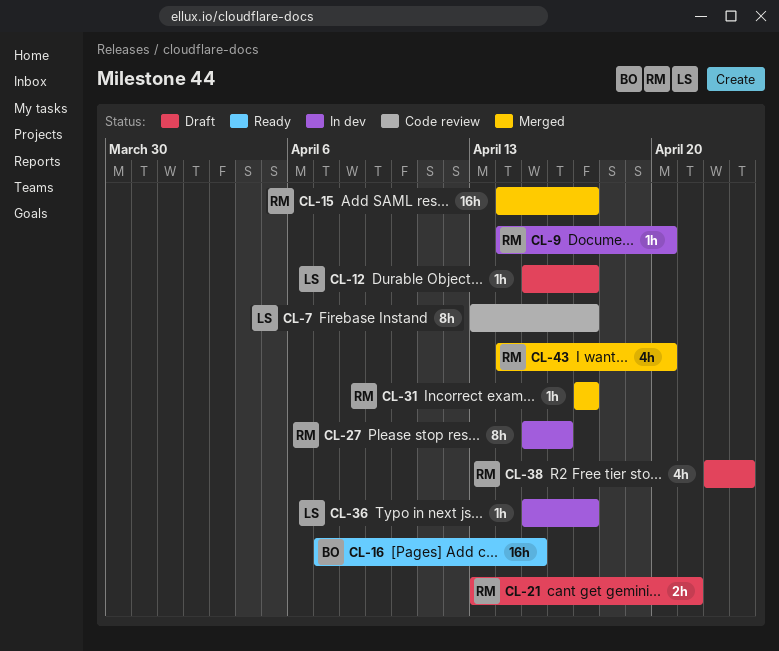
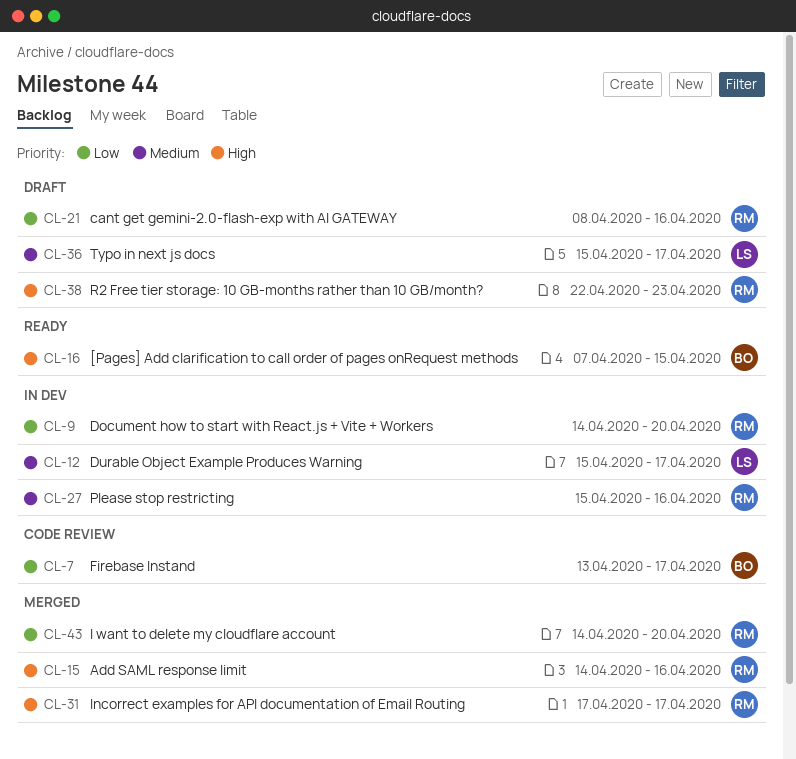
CL-7, owner: LS -> BO
CL-12, status: Draft -> In dev
CL-15, due: Apr 17 -> Apr 16
CL-21, start: Apr 13 -> Apr 8
CL-21, due: Apr 21 -> Apr 16
CL-36, status: In dev -> Draft

